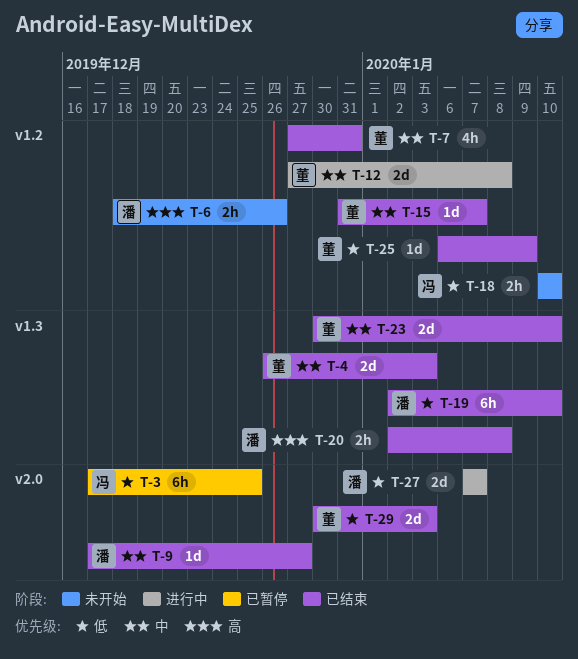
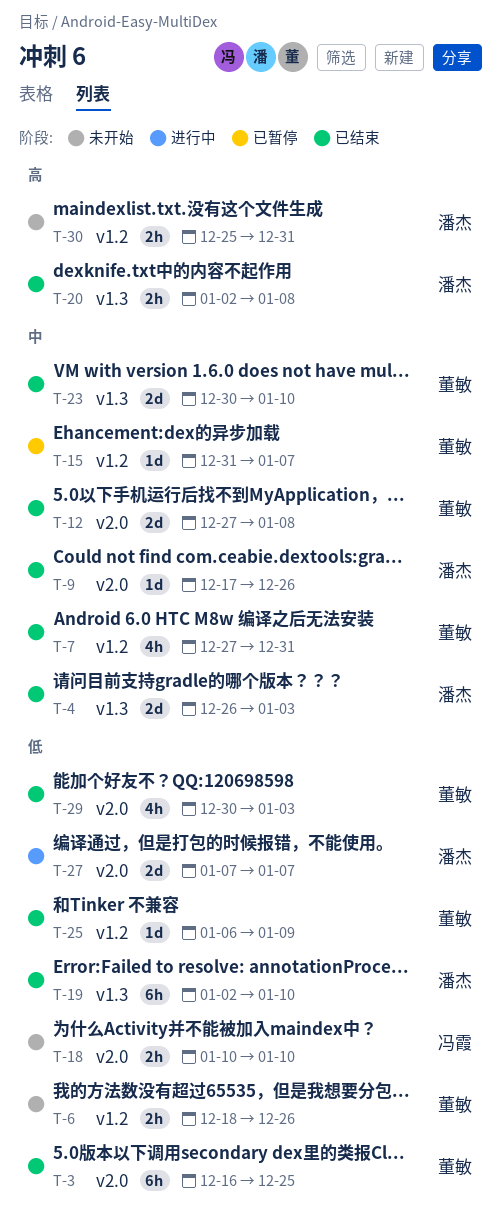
T-3, status: 已暂停 -> 已结束
T-3, owner: 冯霞 -> 董敏
T-3, start: Dec 17 -> Dec 16
T-4, owner: 董敏 -> 潘杰
T-6, owner: 潘杰 -> 董敏
T-6, priority: 高 -> 低
T-9, due: Dec 27 -> Dec 26
T-12, status: 进行中 -> 已结束
T-12, label: v1.2 -> v2.0
T-15, status: 已结束 -> 已暂停
T-18, label: v1.2 -> v2.0
T-29, estimate: 2d -> 4h
T-30: none -> present

